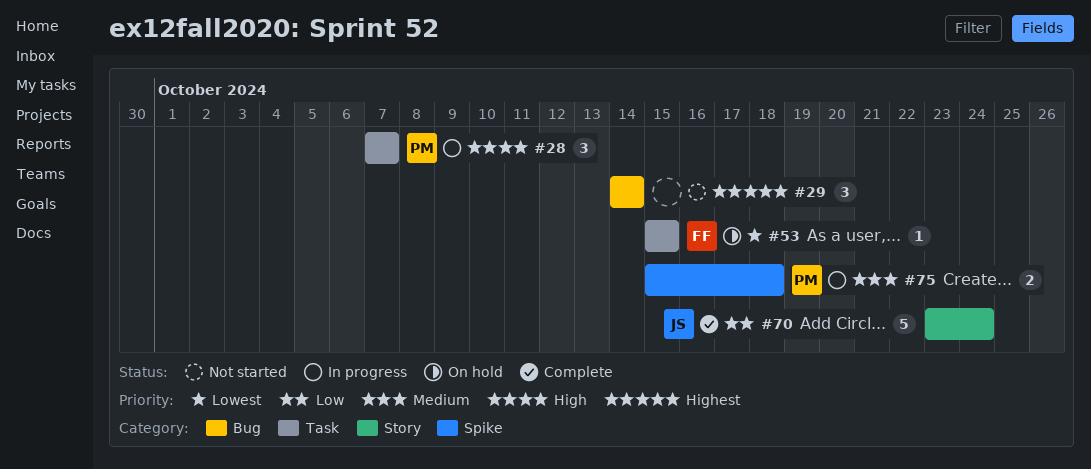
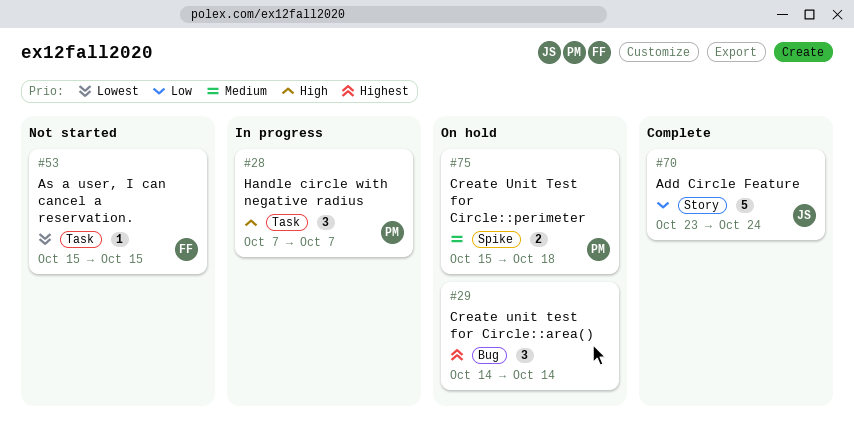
#29, status: Not started -> On hold
#53, status: On hold -> Not started
#75, status: In progress -> On hold

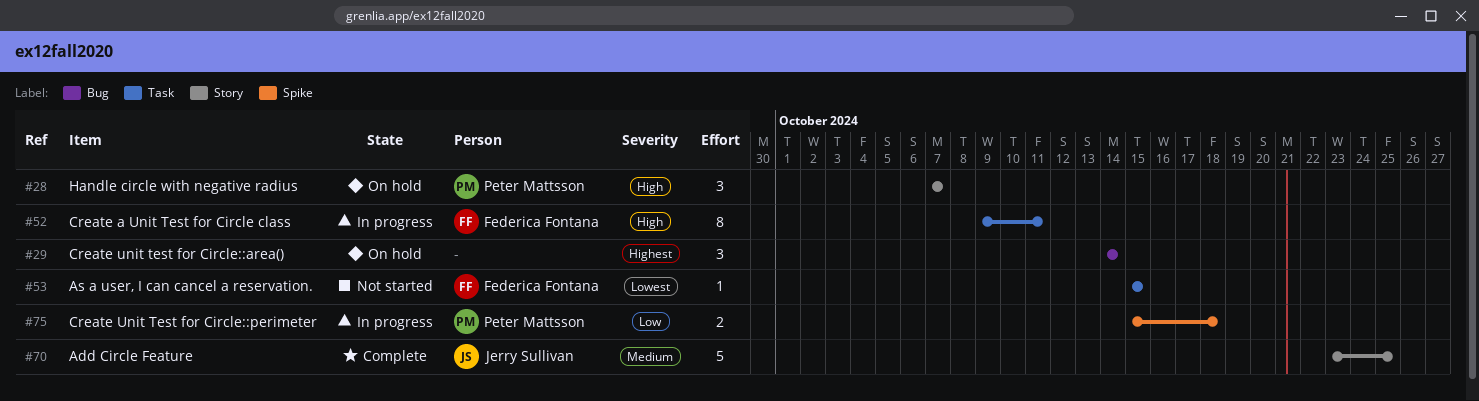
#28, status: In progress -> On hold
#28, label: Task -> Story
#52: none -> present
#70, priority: Low -> Medium
#70, due: Oct 24 -> Oct 25
#75, status: On hold -> In progress
#75, priority: Medium -> Low

